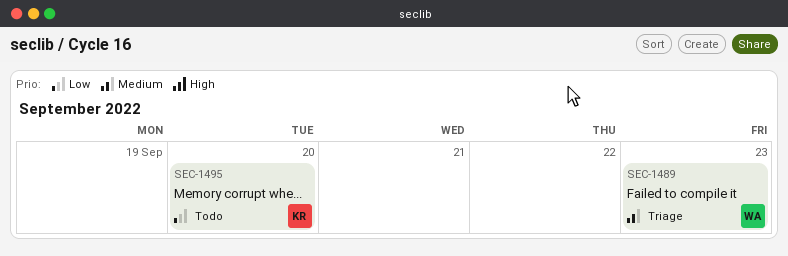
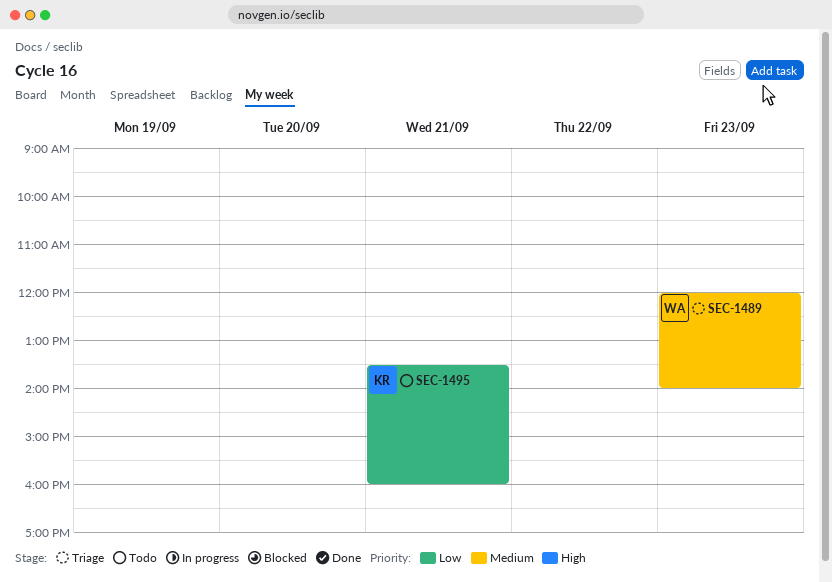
SEC-1495, day: Sep 20 -> Sep 21

